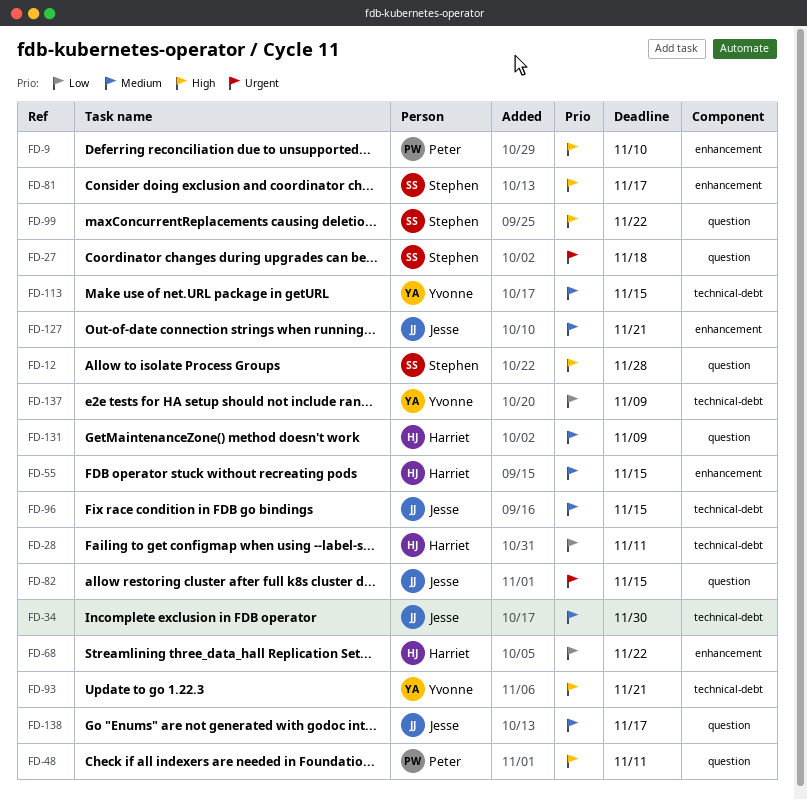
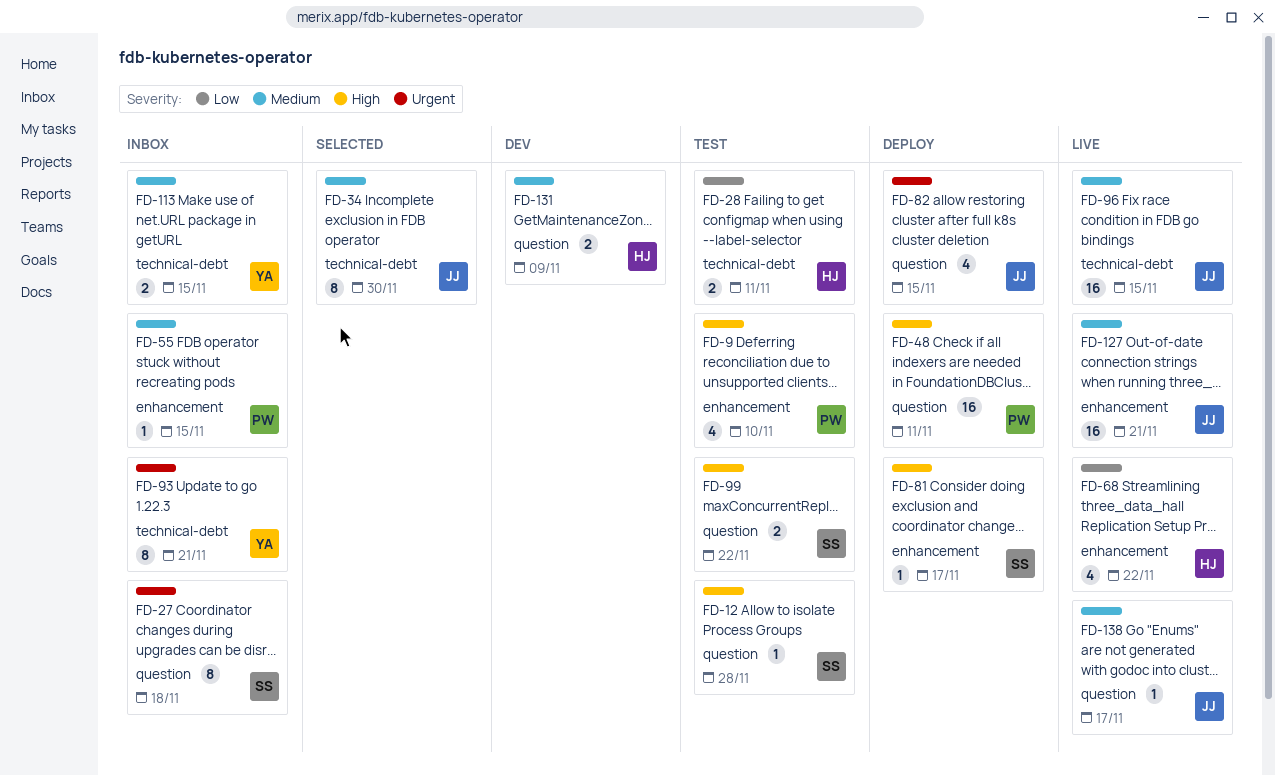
FD-55, owner: Harriet -> Peter
FD-93, priority: High -> Urgent
FD-137: present -> none

